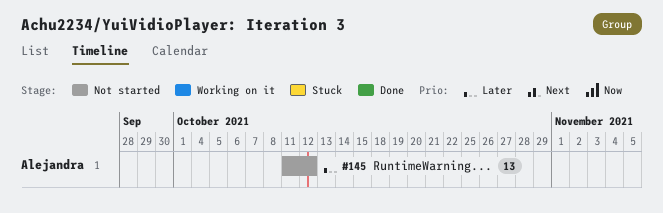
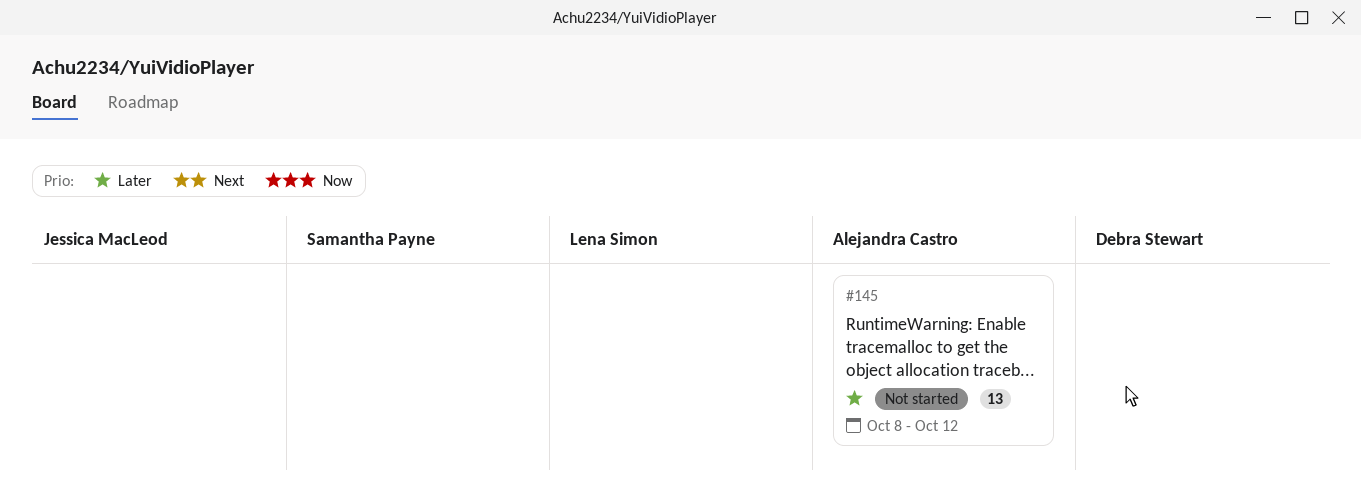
#145, start: Oct 11 -> Oct 8

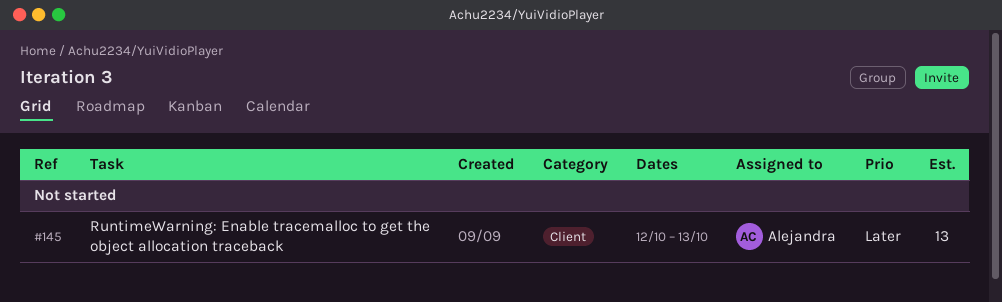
#145, start: Oct 8 -> Oct 12
#145, due: Oct 12 -> Oct 13

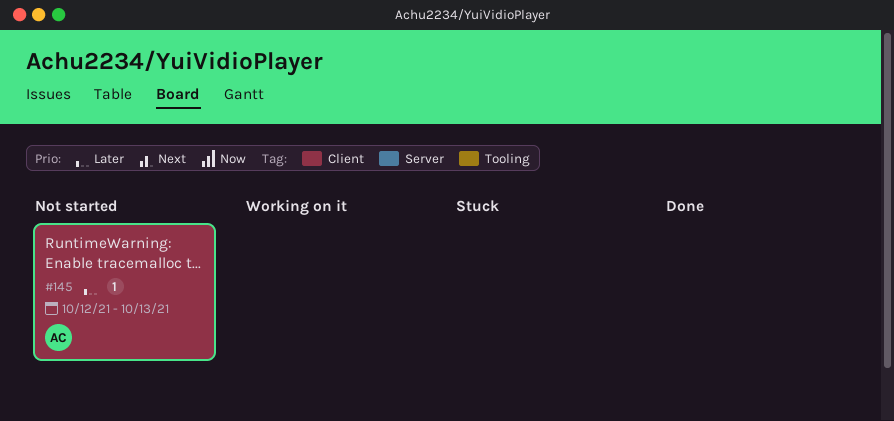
#145, estimate: 13 -> 1

